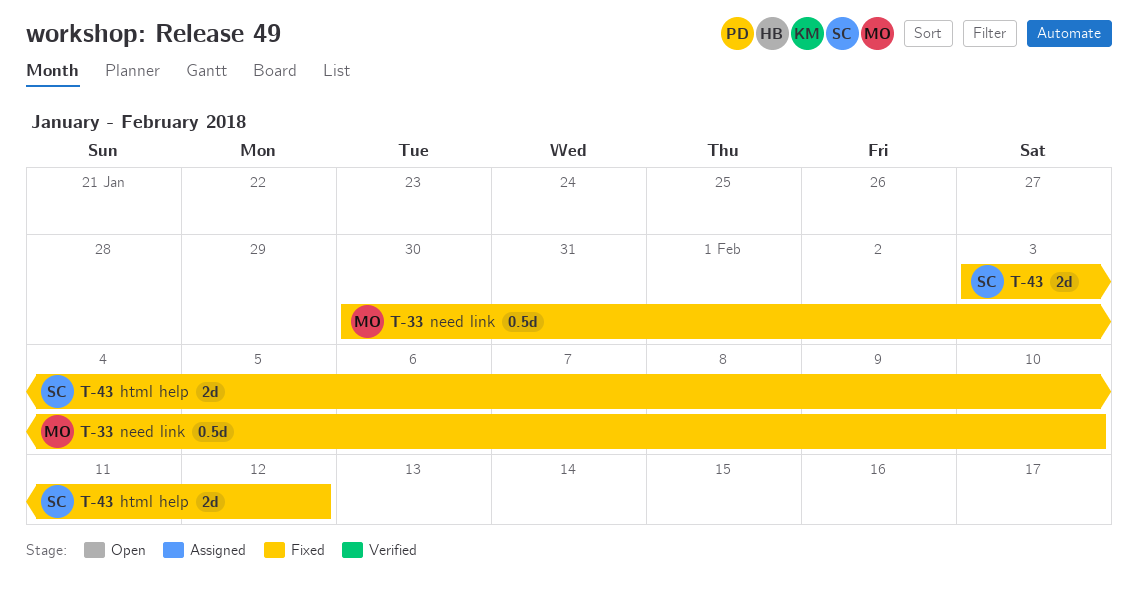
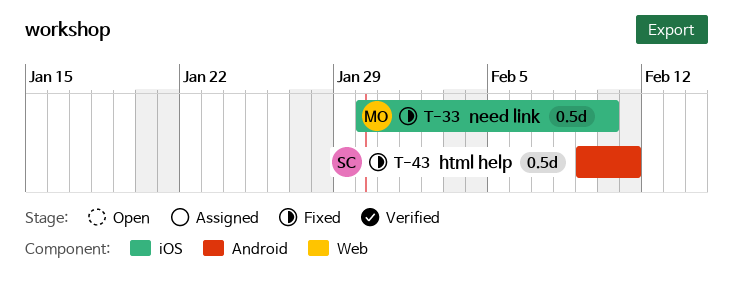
T-43, estimate: 2d -> 0.5d
T-43, start: Feb 3 -> Feb 9
T-43, due: Feb 12 -> Feb 11

